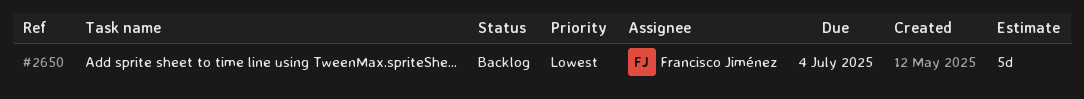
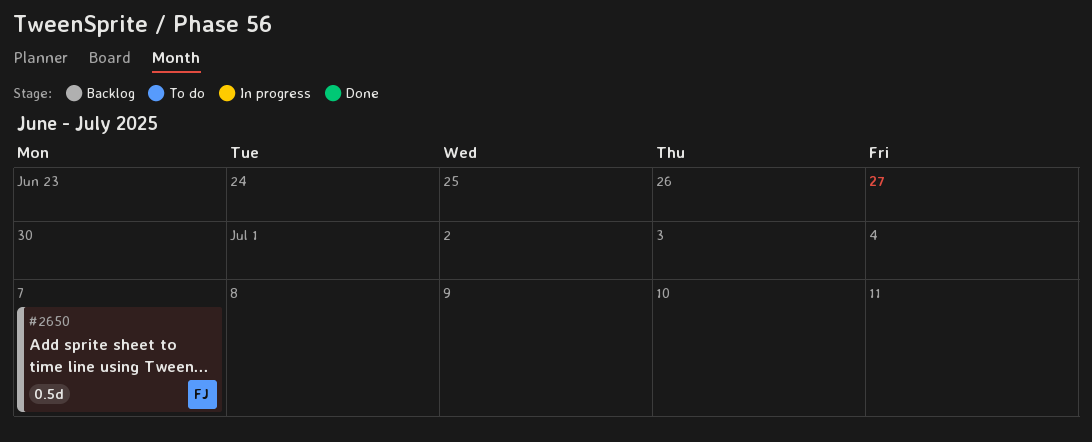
#2650, estimate: 5d -> 0.5d
#2650, due: Jul 4 -> Jul 7

